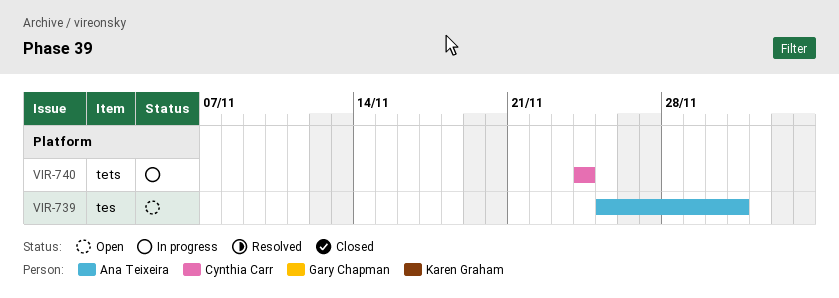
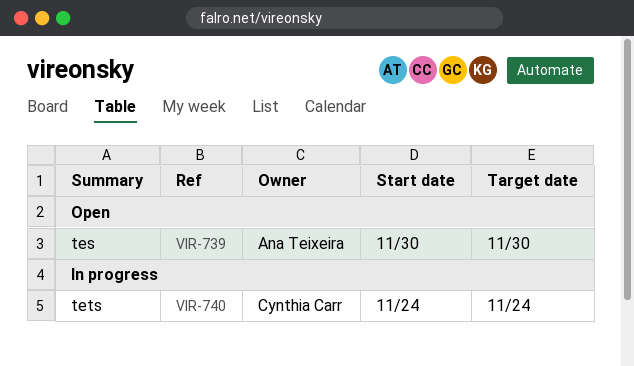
VIR-739, start: Nov 25 -> Nov 30
VIR-739, due: Dec 1 -> Nov 30

